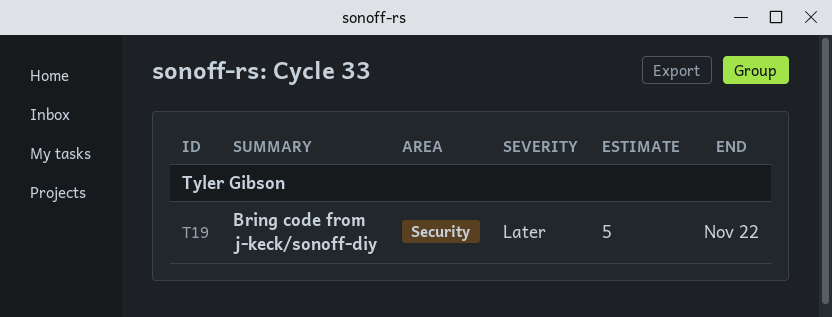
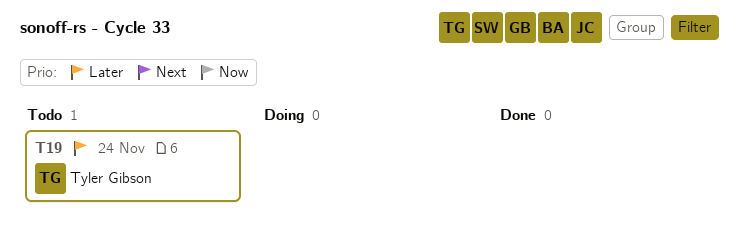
T19, due: Nov 22 -> Nov 24

